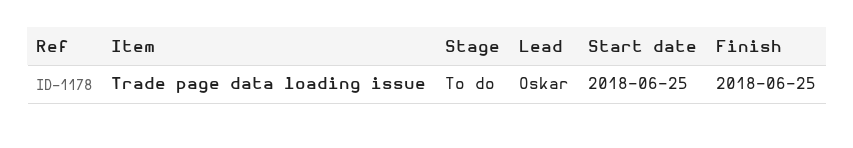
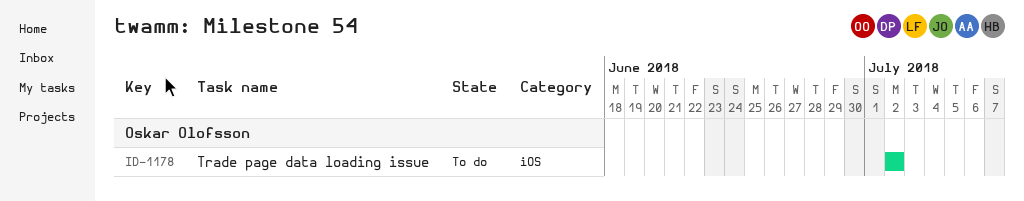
ID-1178, start: Jun 25 -> Jul 2
ID-1178, due: Jun 25 -> Jul 2

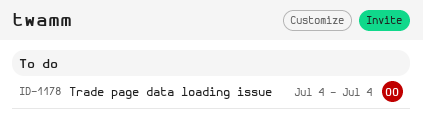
ID-1178, start: Jul 2 -> Jul 4
ID-1178, due: Jul 2 -> Jul 4

